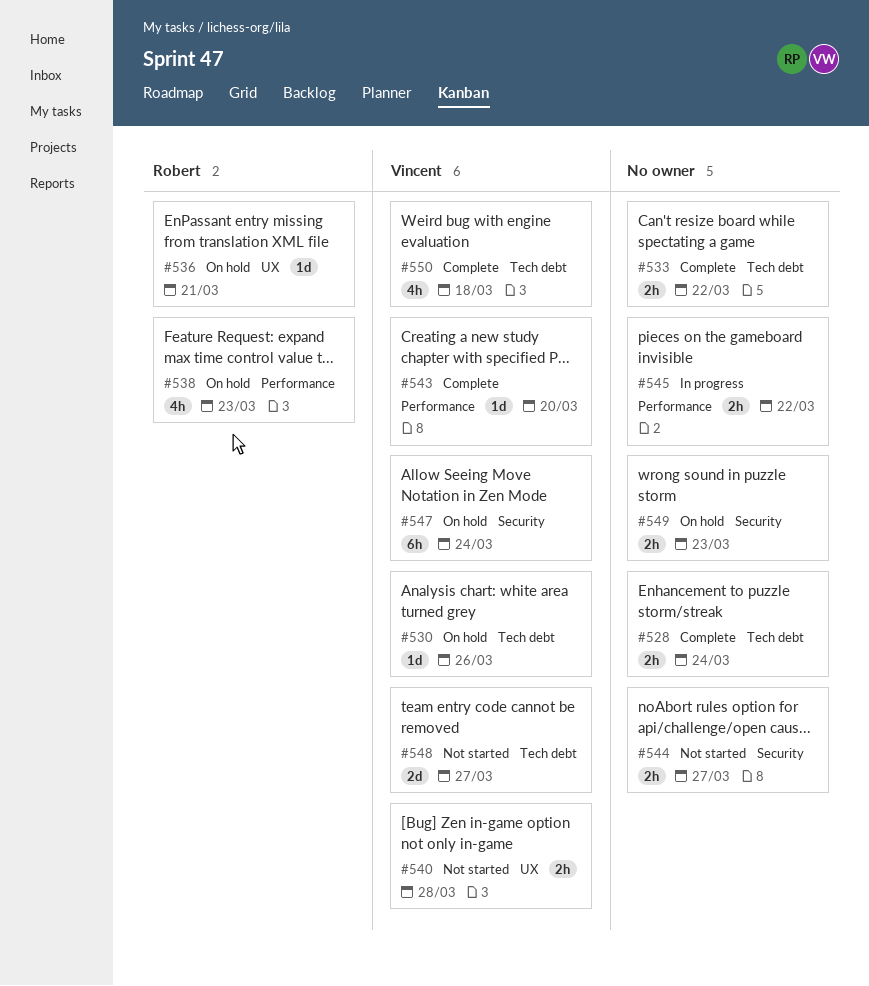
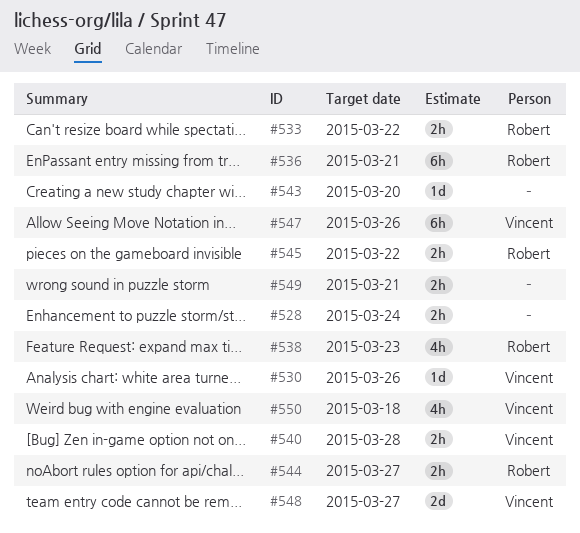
#533, owner: none -> Robert
#536, estimate: 1d -> 6h
#543, owner: Vincent -> none
#544, owner: none -> Robert
#545, owner: none -> Robert
#547, due: Mar 24 -> Mar 26
#549, due: Mar 23 -> Mar 21

